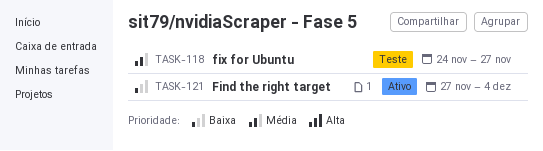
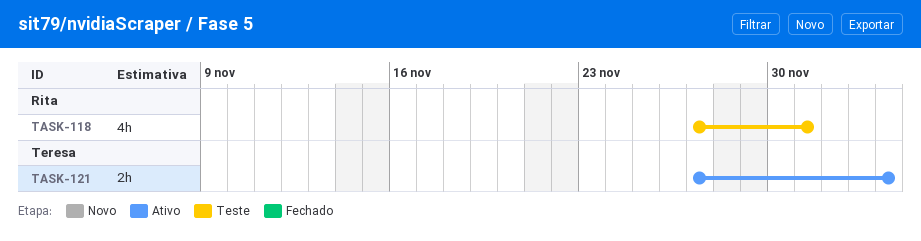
TASK-118, start: Nov 24 -> Nov 27
TASK-118, due: Nov 27 -> Dec 1

